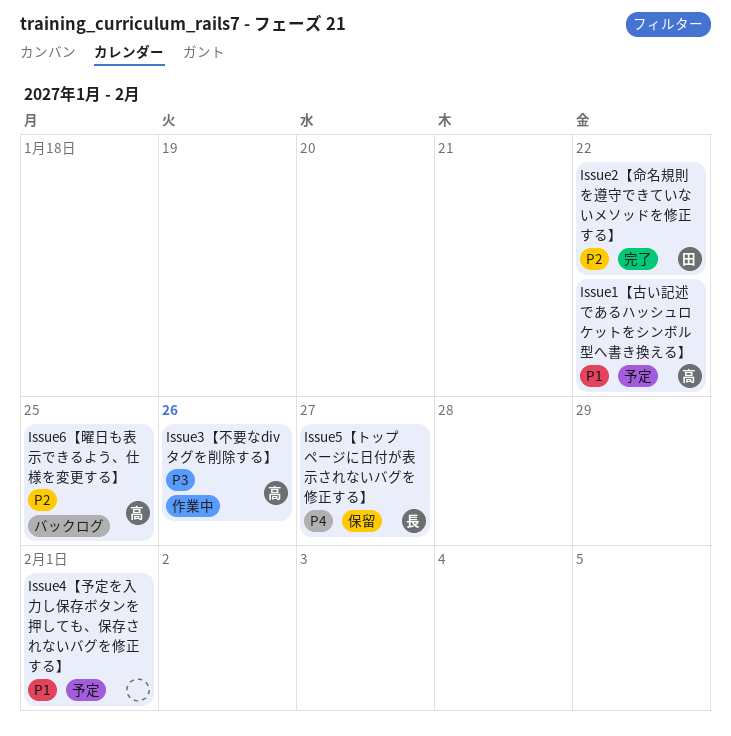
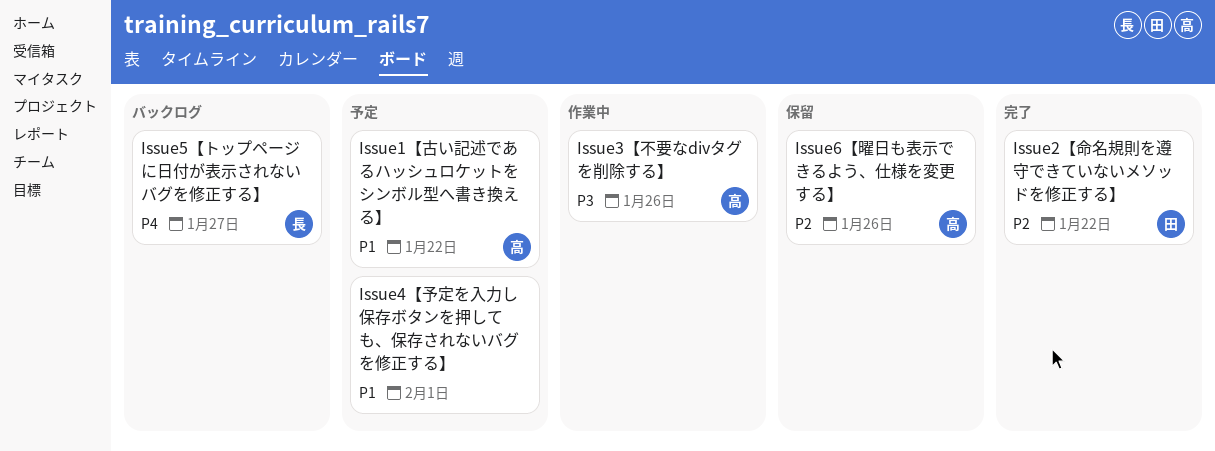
Issue5【トップページに日付が表示されないバグを修正する】, status: 保留 -> バックログ
Issue6【曜日も表示できるよう、仕様を変更する】, status: バックログ -> 保留
Issue6【曜日も表示できるよう、仕様を変更する】, due: Jan 25 -> Jan 26

